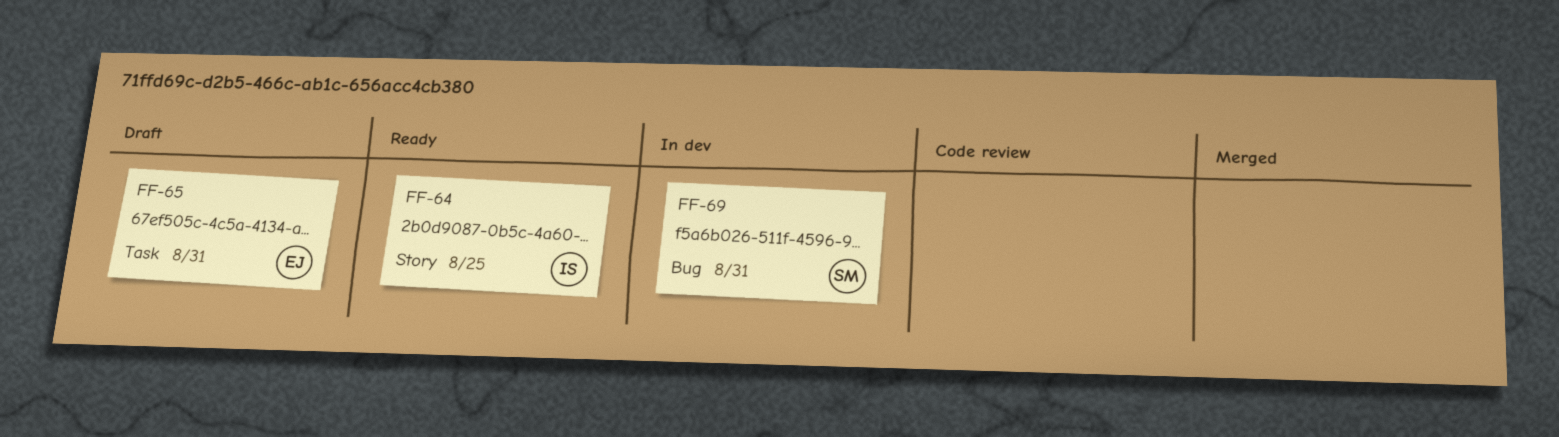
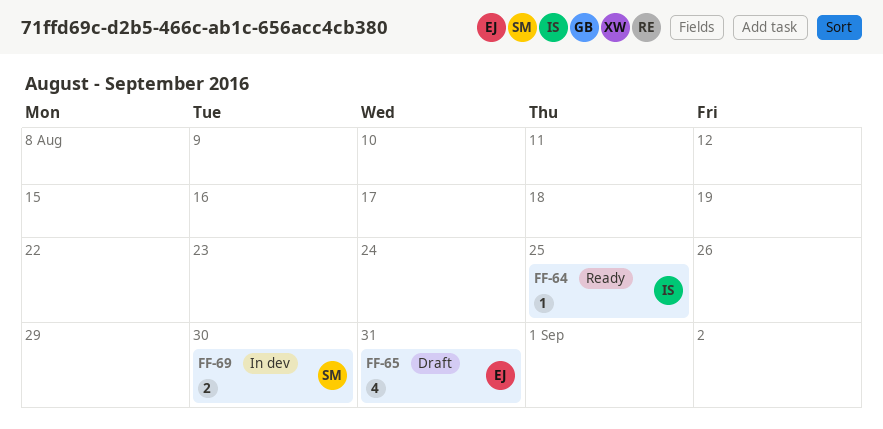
FF-69, due: Aug 31 -> Aug 30

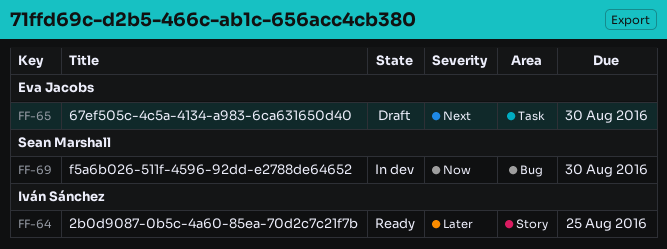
FF-65, due: Aug 31 -> Aug 30

